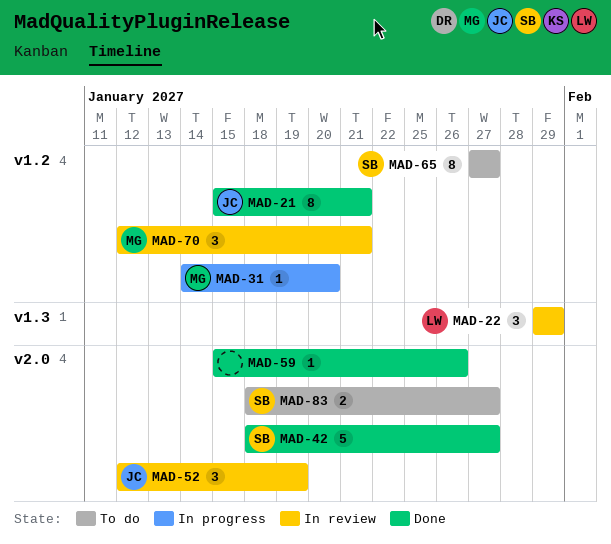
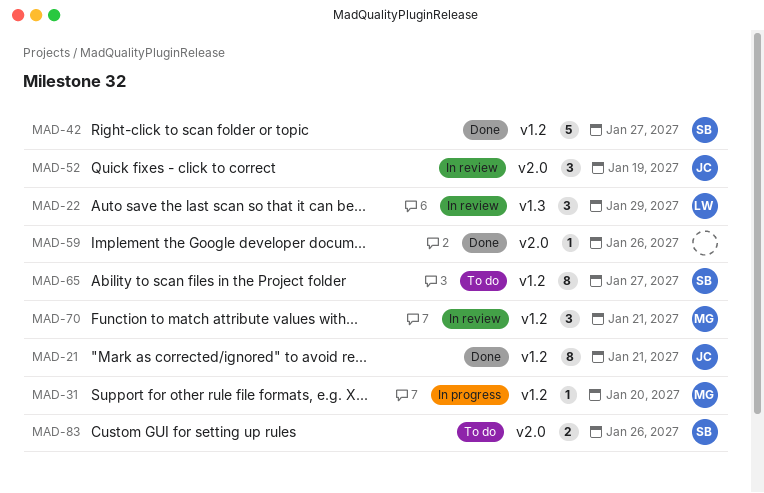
MAD-42, label: v2.0 -> v1.2
MAD-83, due: Jan 27 -> Jan 26

